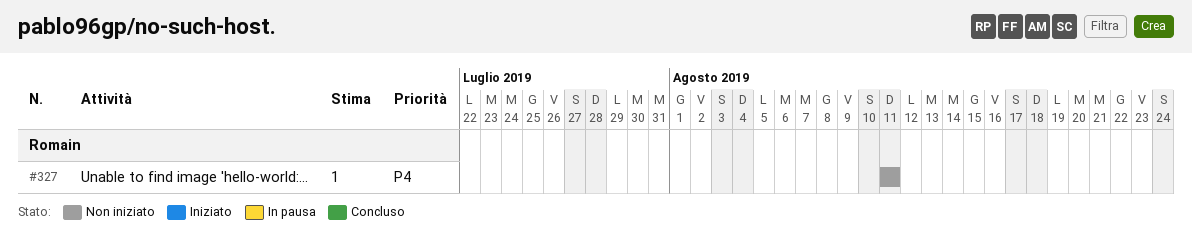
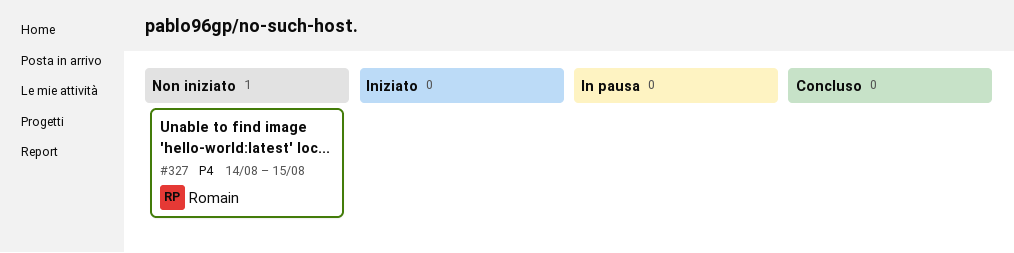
#327, start: Aug 11 -> Aug 14
#327, due: Aug 11 -> Aug 15

